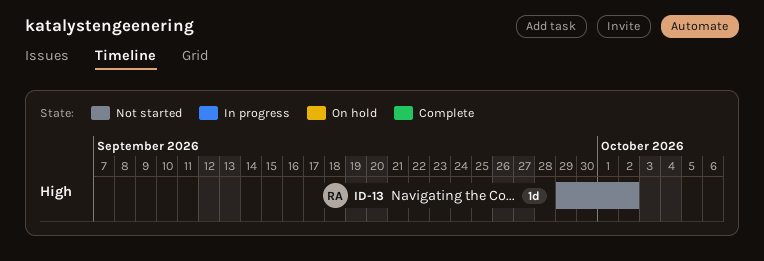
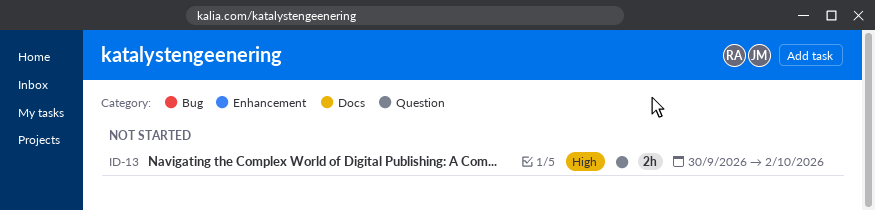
ID-13, estimate: 1d -> 2h
ID-13, start: Sep 29 -> Sep 30

